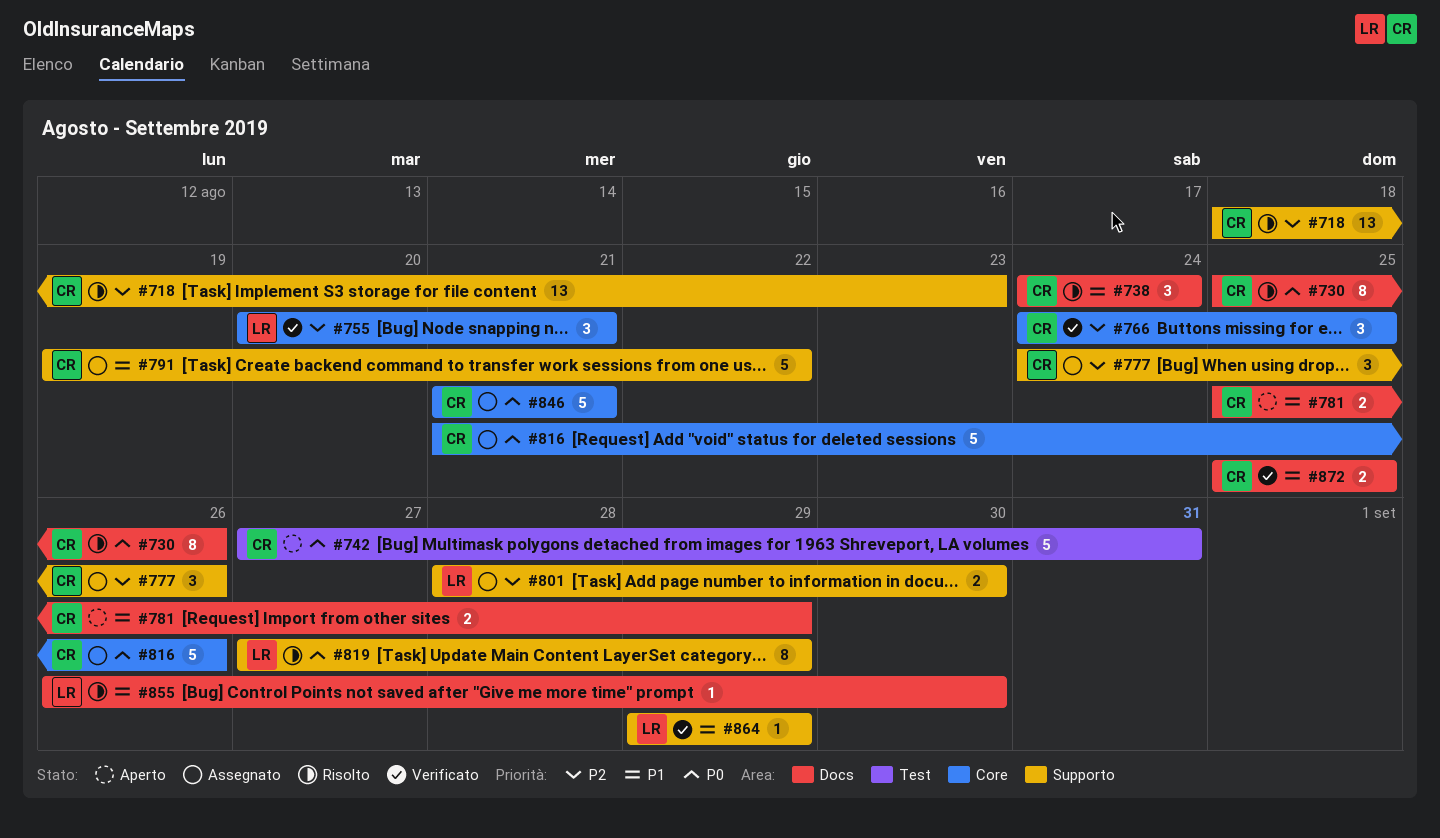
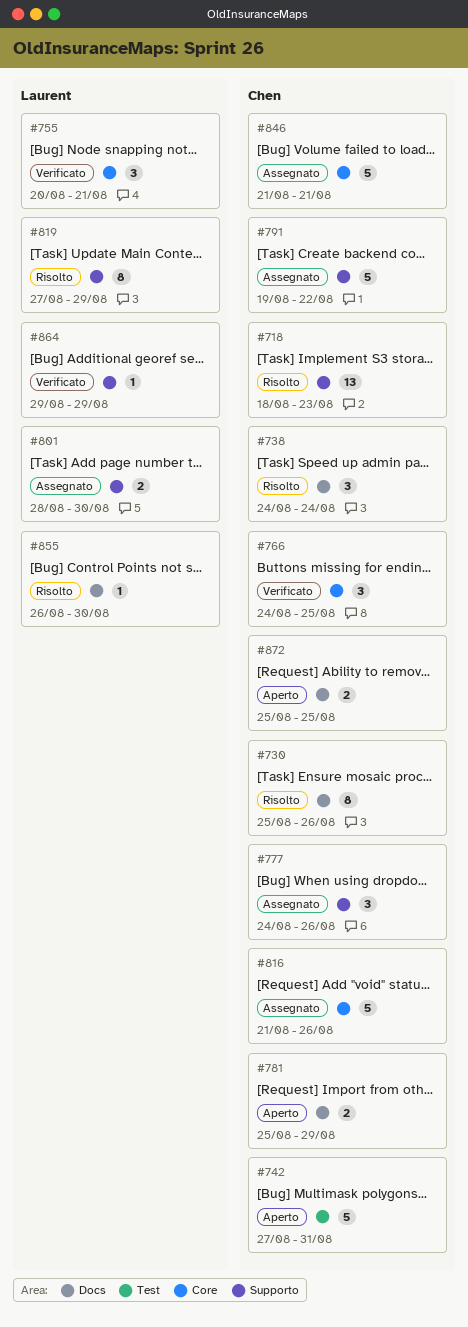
#872, status: Verificato -> Aperto

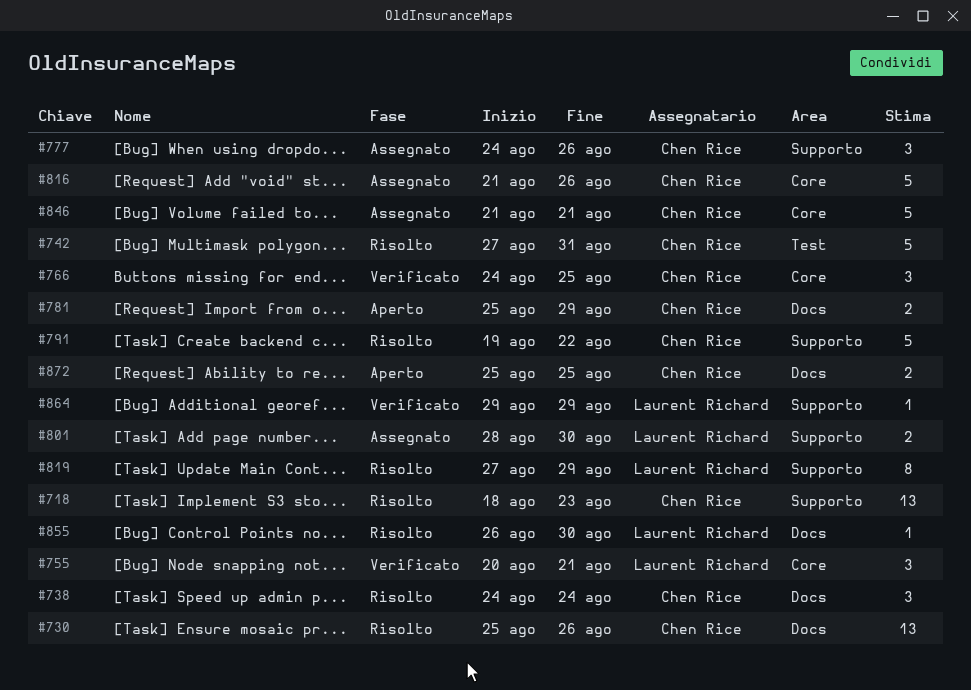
#730, estimate: 8 -> 13
#742, status: Aperto -> Risolto
#791, status: Assegnato -> Risolto

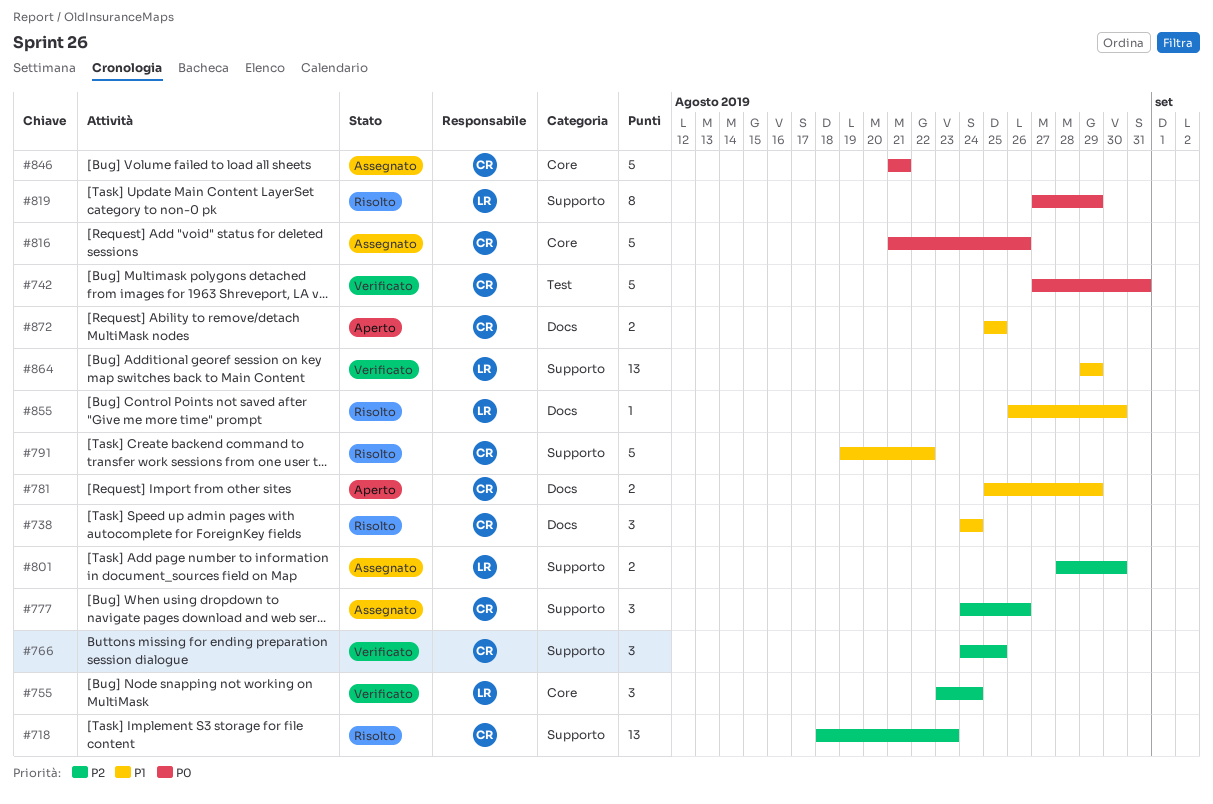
#730: present -> none
#742, status: Risolto -> Verificato
#755, start: Aug 20 -> Aug 23
#755, due: Aug 21 -> Aug 24
#766, label: Core -> Supporto
#864, estimate: 1 -> 13

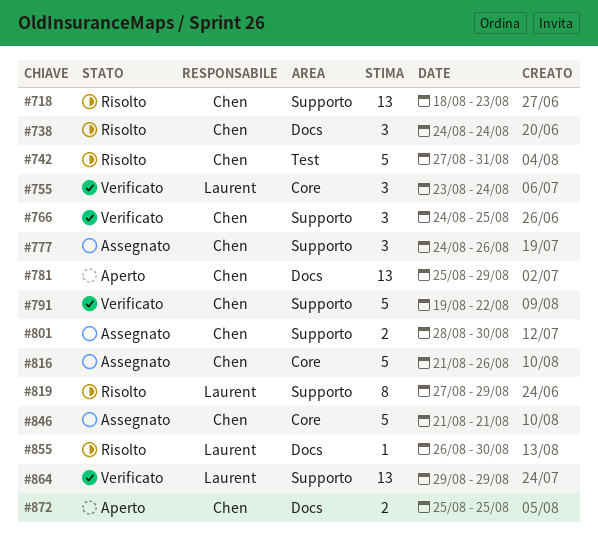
#742, status: Verificato -> Risolto
#781, estimate: 2 -> 13
#791, status: Risolto -> Verificato
#801, owner: Laurent -> Chen

